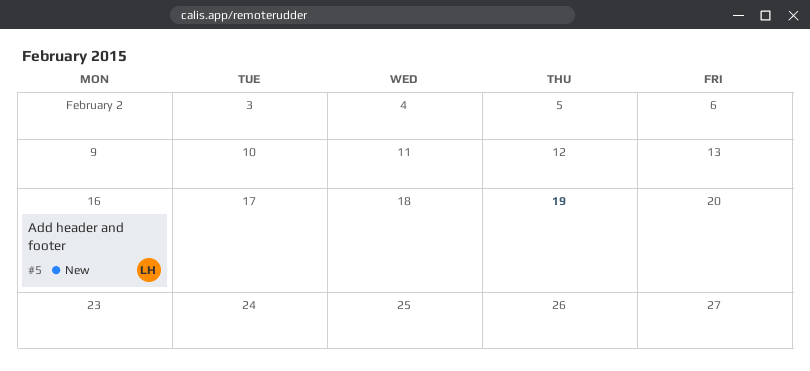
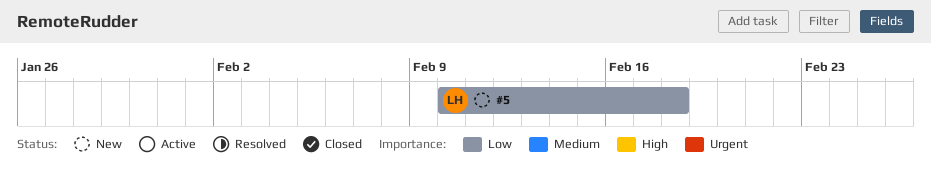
#5, due: Feb 16 -> Feb 18

